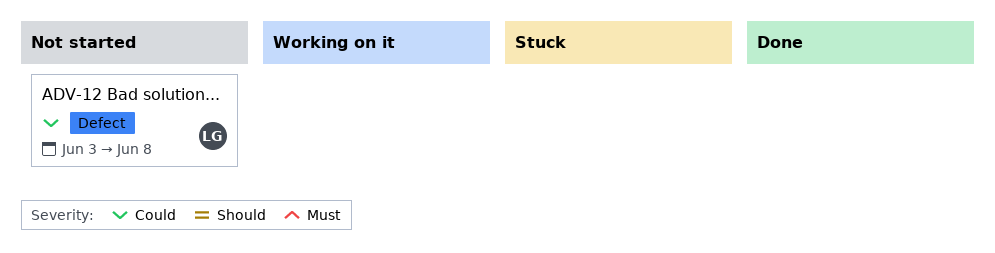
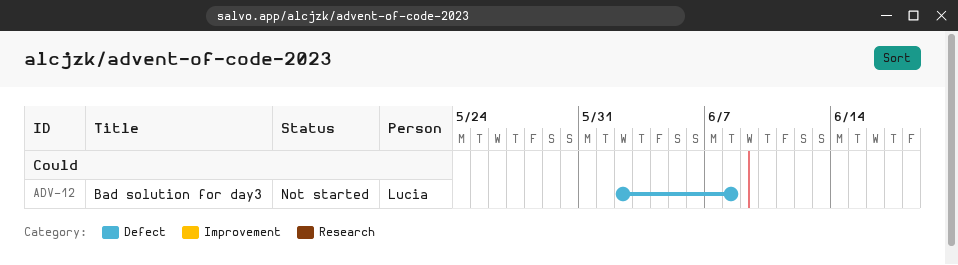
ADV-12, start: Jun 3 -> Jun 2

